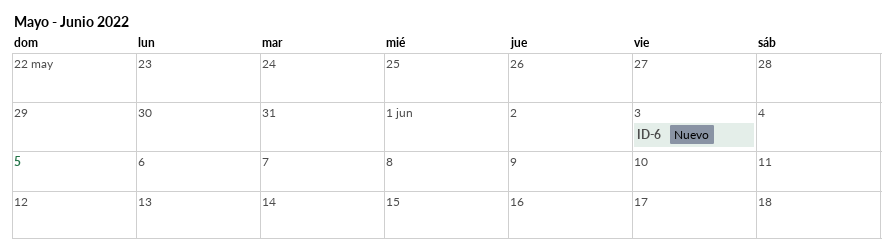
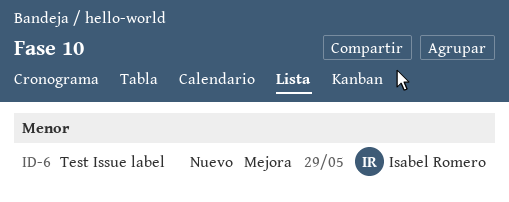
ID-6, due: Jun 3 -> May 29

